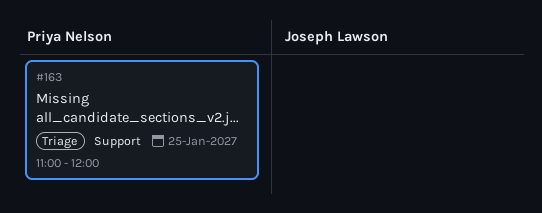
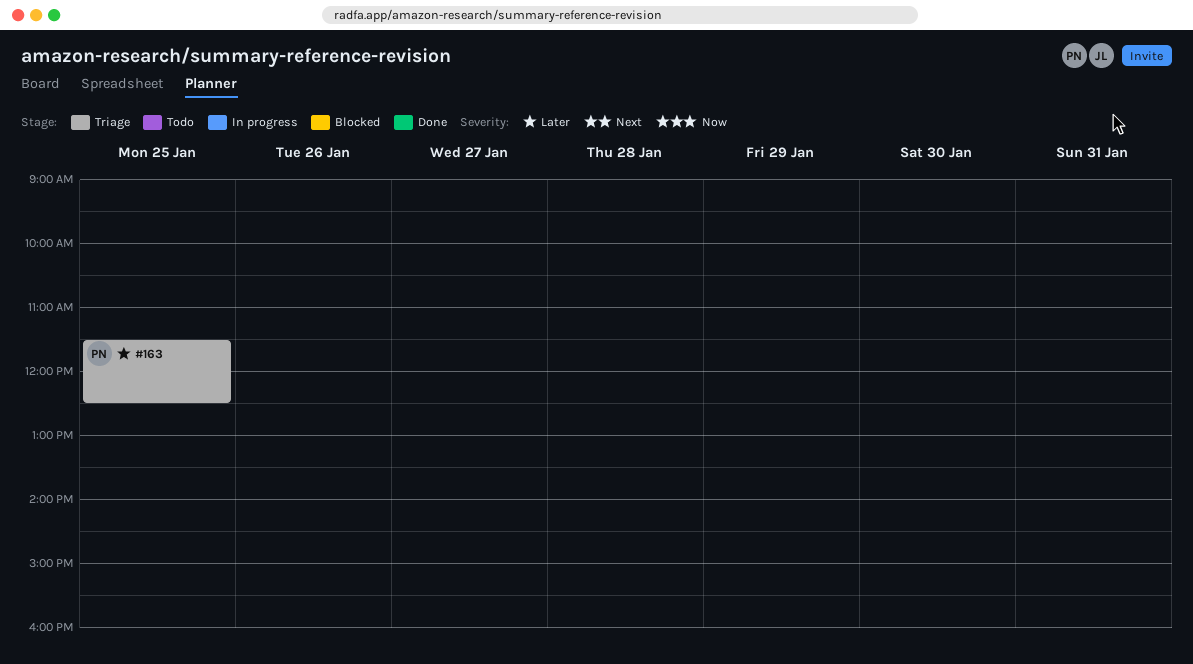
#163, begins: 11:00 -> 11:30
#163, ends: 12:00 -> 12:30

